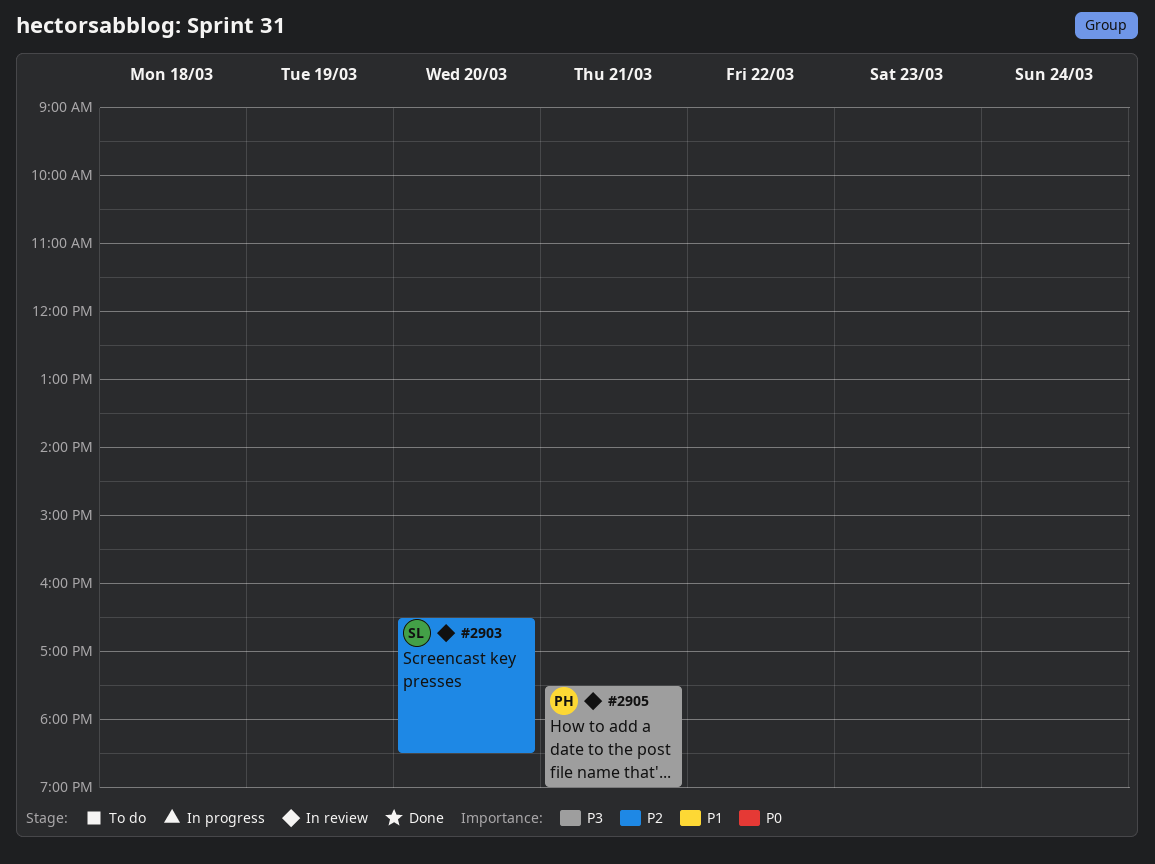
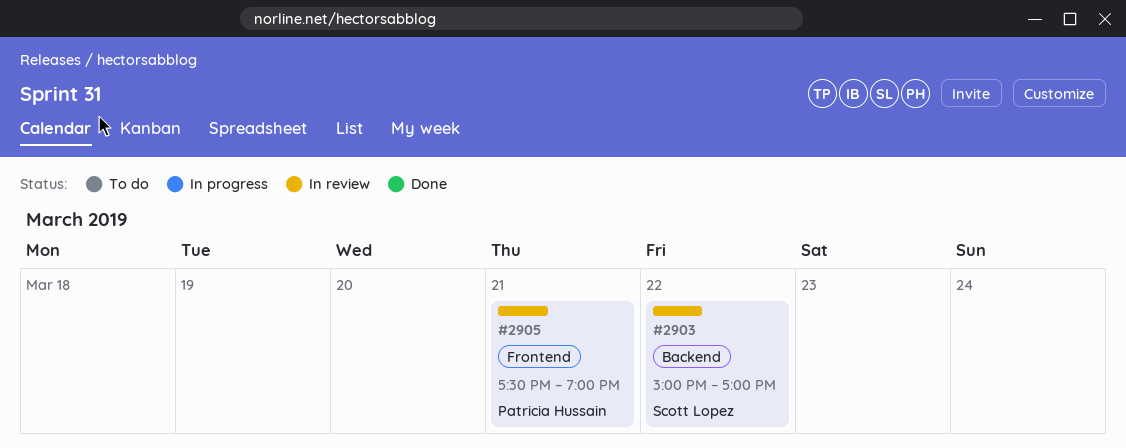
#2903, day: Mar 20 -> Mar 22
#2903, begins: 16:30 -> 15:00
#2903, ends: 18:30 -> 17:00

